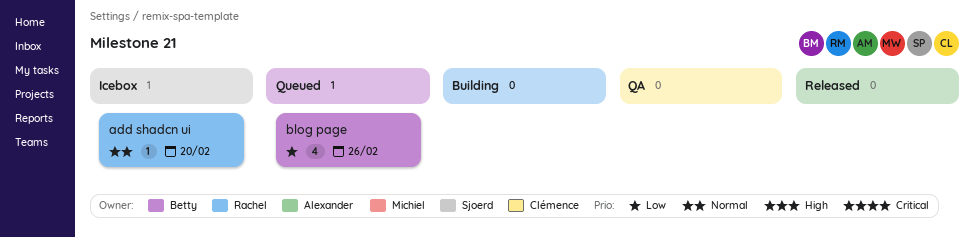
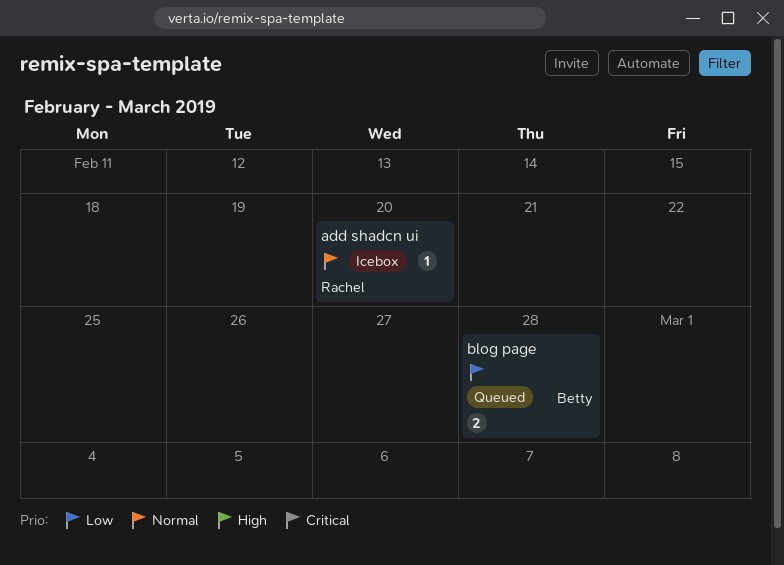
blog page, estimate: 4 -> 2
blog page, due: Feb 26 -> Feb 28

